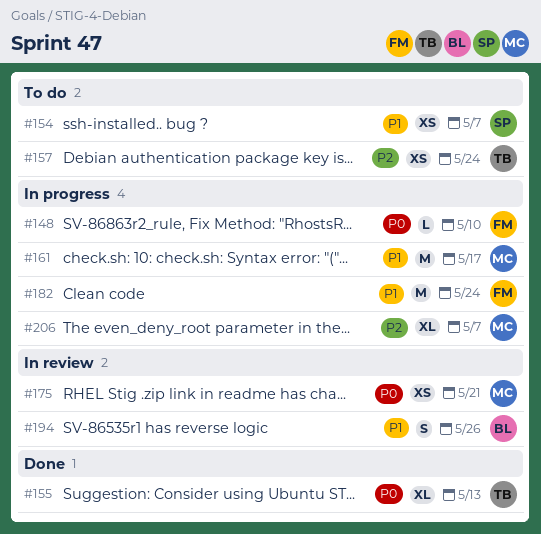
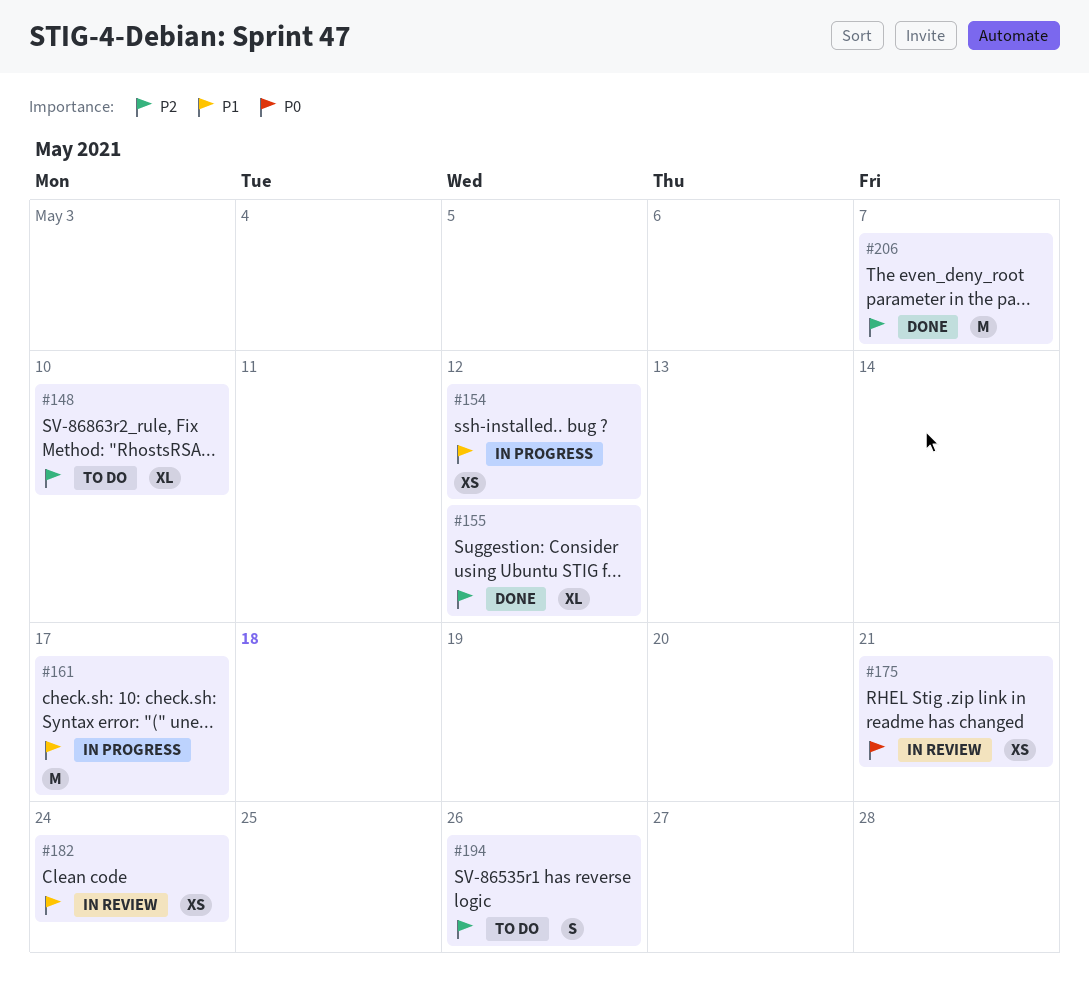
#148, status: In progress -> To do
#148, priority: P0 -> P2
#148, estimate: L -> XL
#154, status: To do -> In progress
#154, due: May 7 -> May 12
#155, priority: P0 -> P2
#155, due: May 13 -> May 12
#157: present -> none
#182, status: In progress -> In review
#182, estimate: M -> XS
#194, status: In review -> To do
#194, priority: P1 -> P2
#206, status: In progress -> Done
#206, estimate: XL -> M

